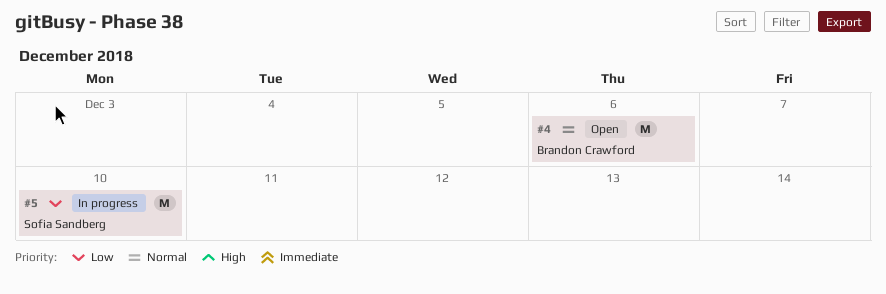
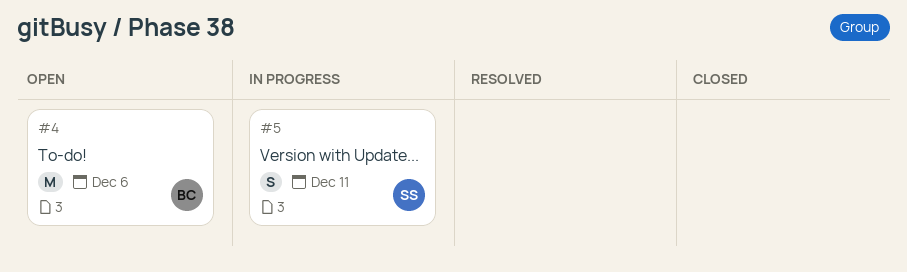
#5, estimate: M -> S
#5, due: Dec 10 -> Dec 11

